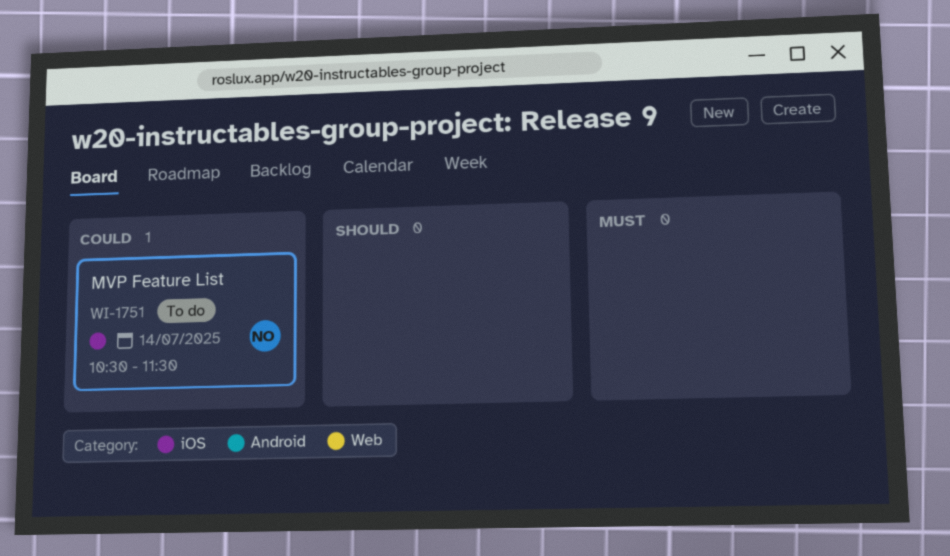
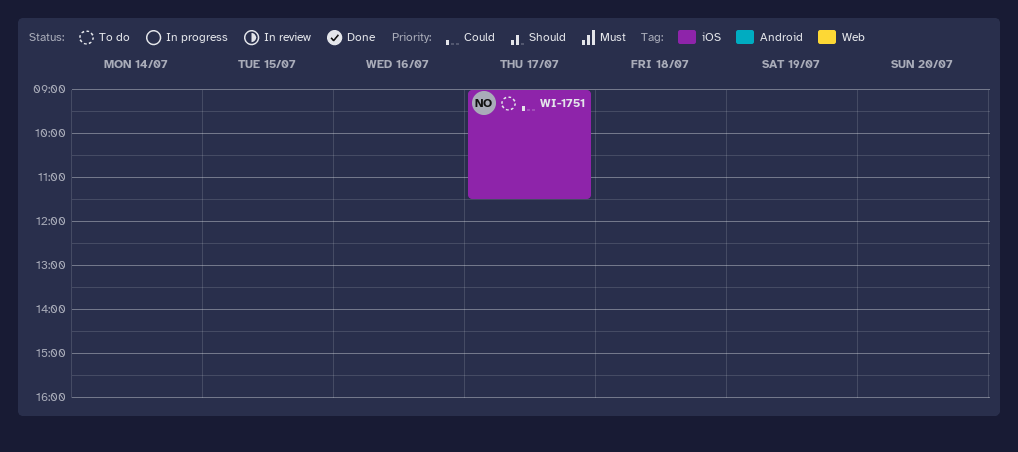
WI-1751, day: Jul 14 -> Jul 17
WI-1751, begins: 10:30 -> 09:00

